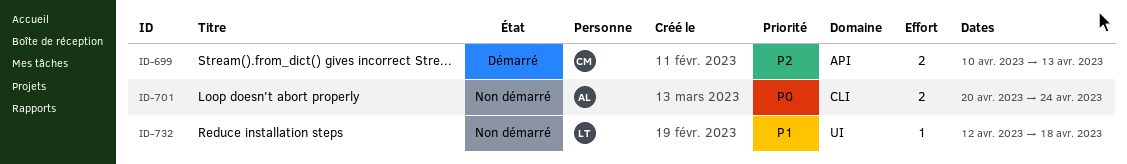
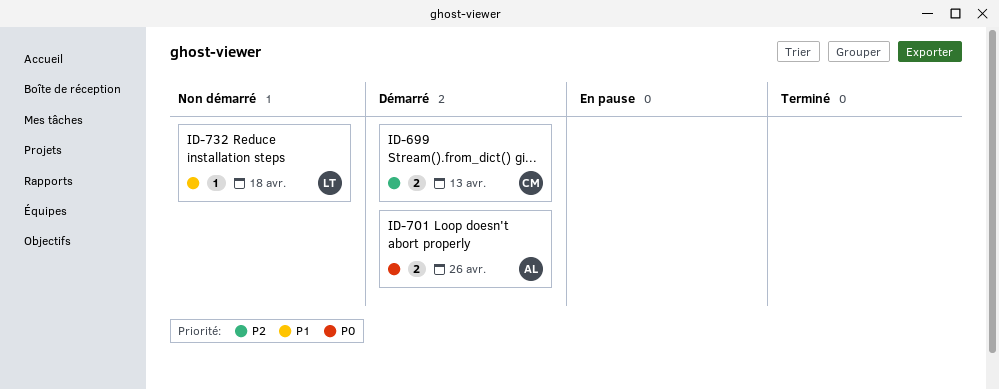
ID-701, status: Non démarré -> Démarré
ID-701, due: Apr 24 -> Apr 26

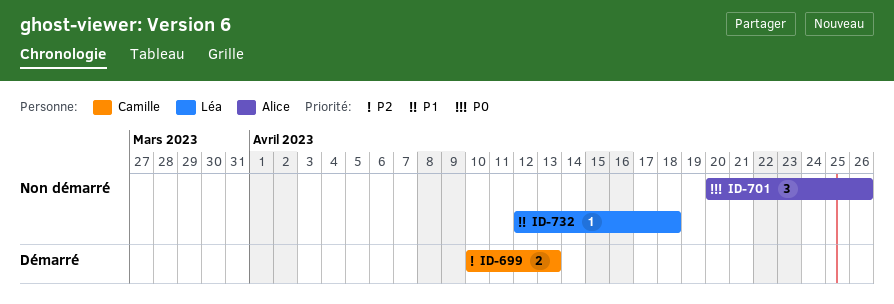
ID-701, status: Démarré -> Non démarré
ID-701, estimate: 2 -> 3

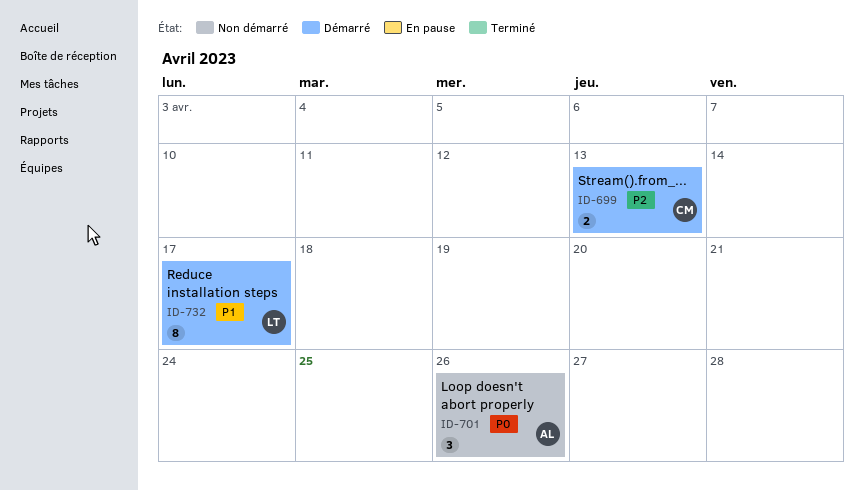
ID-732, status: Non démarré -> Démarré
ID-732, estimate: 1 -> 8
ID-732, due: Apr 18 -> Apr 17

